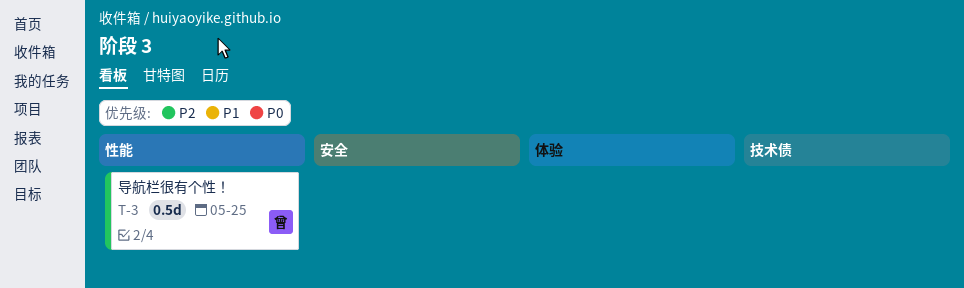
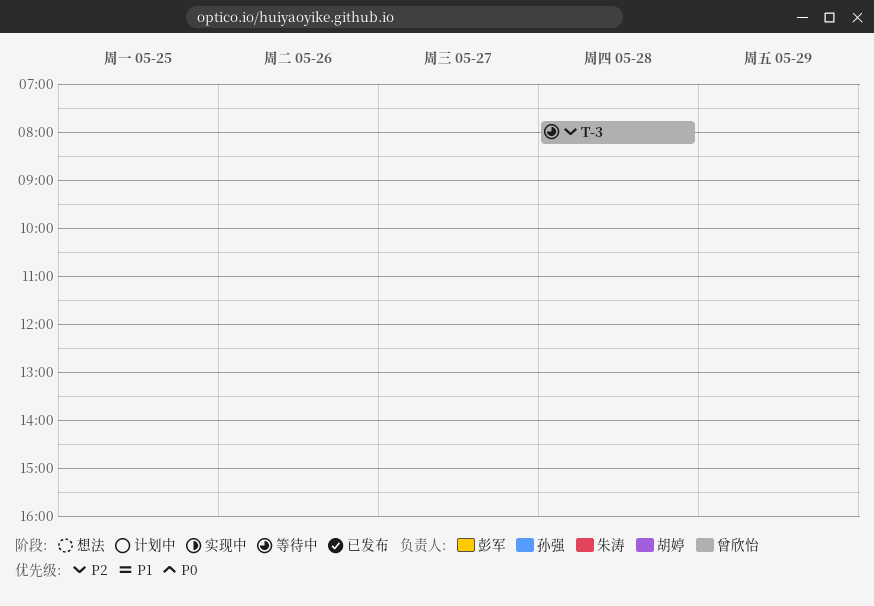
T-3, day: May 25 -> May 28

